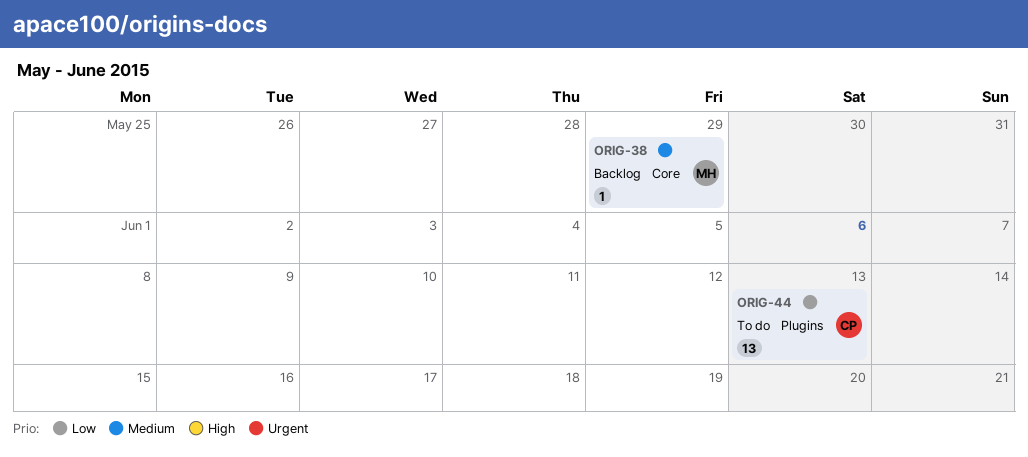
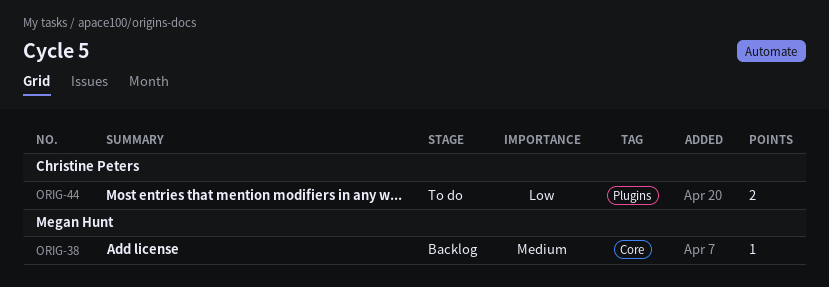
ORIG-44, estimate: 13 -> 2

